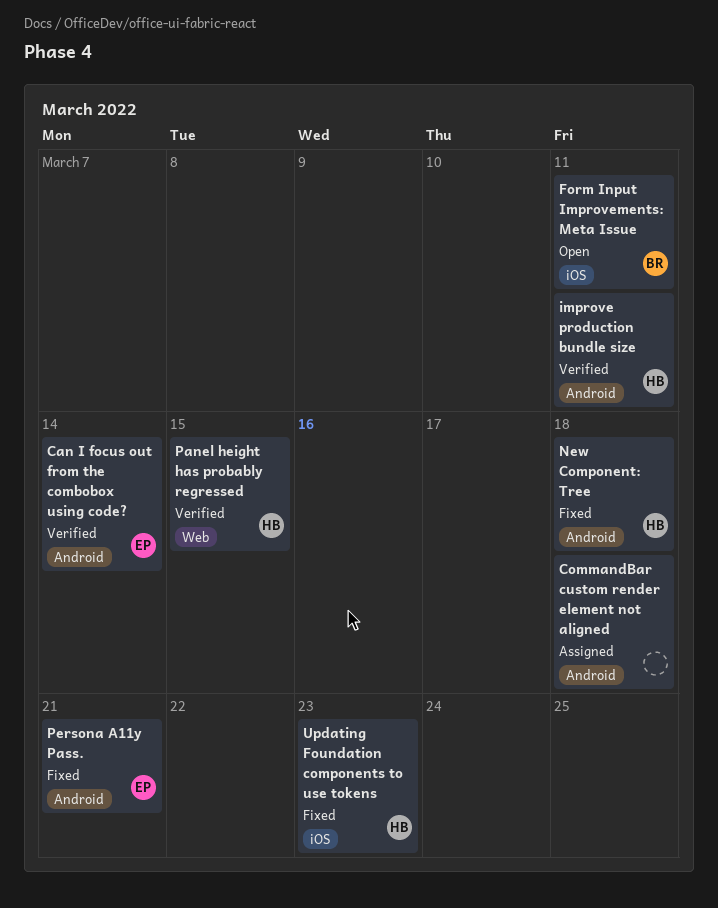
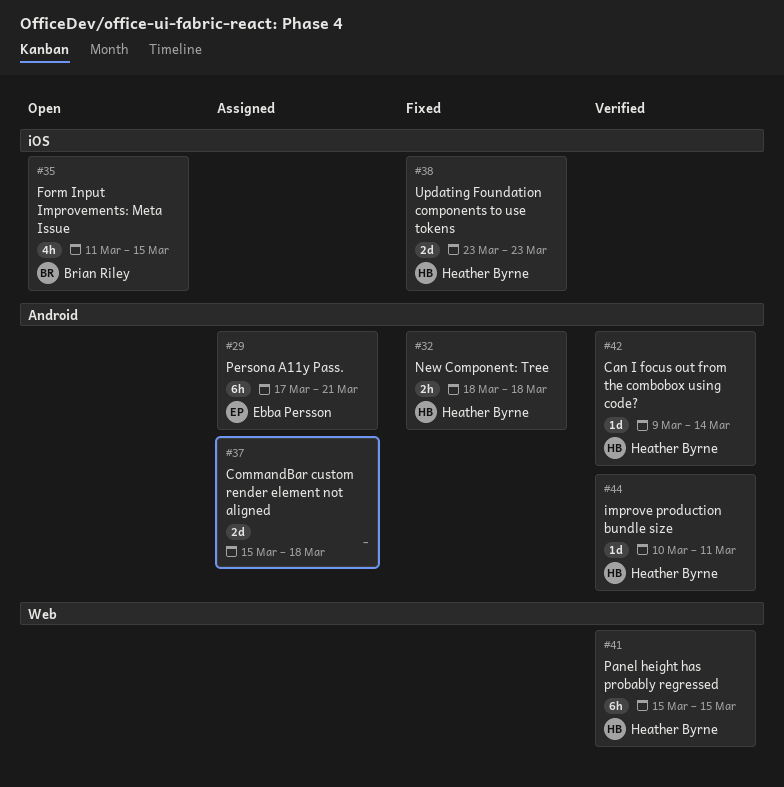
Can I focus out from the combobox using code?, owner: Ebba Persson -> Heather Byrne
Form Input Improvements: Meta Issue, due: Mar 11 -> Mar 15
Persona A11y Pass., status: Fixed -> Assigned

